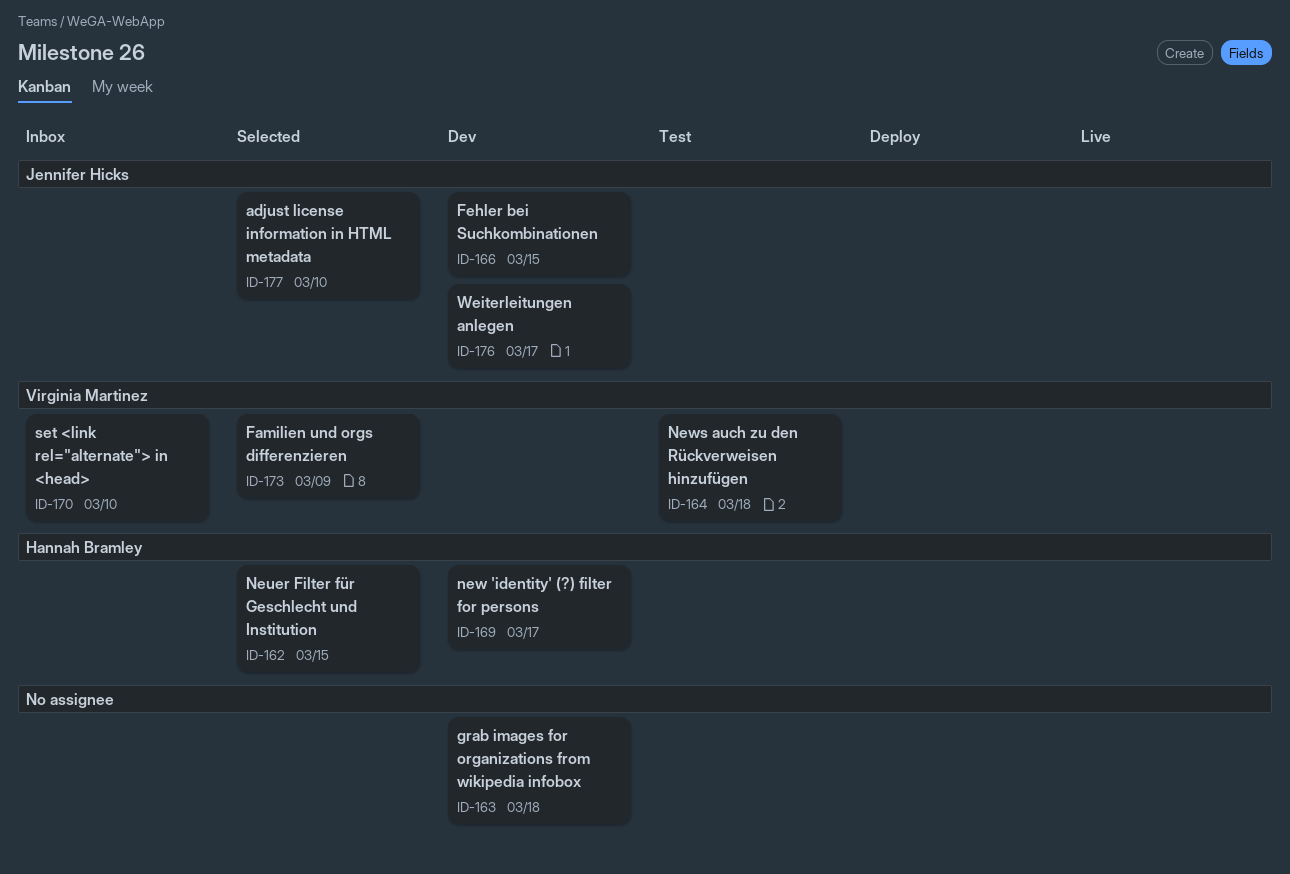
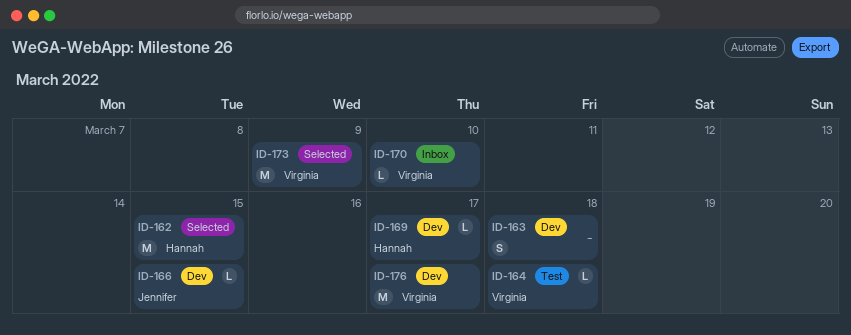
ID-176, owner: Jennifer Hicks -> Virginia Martinez
ID-177: present -> none

